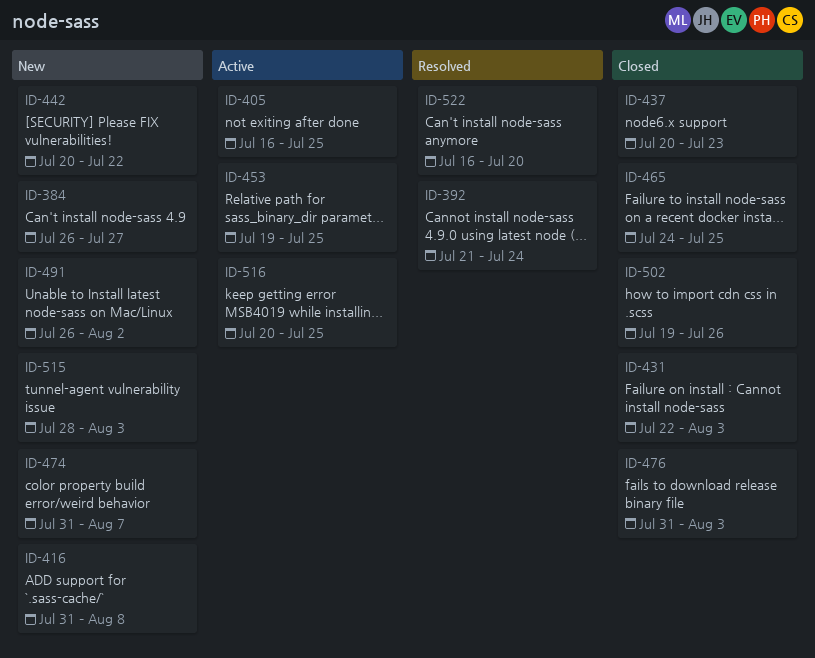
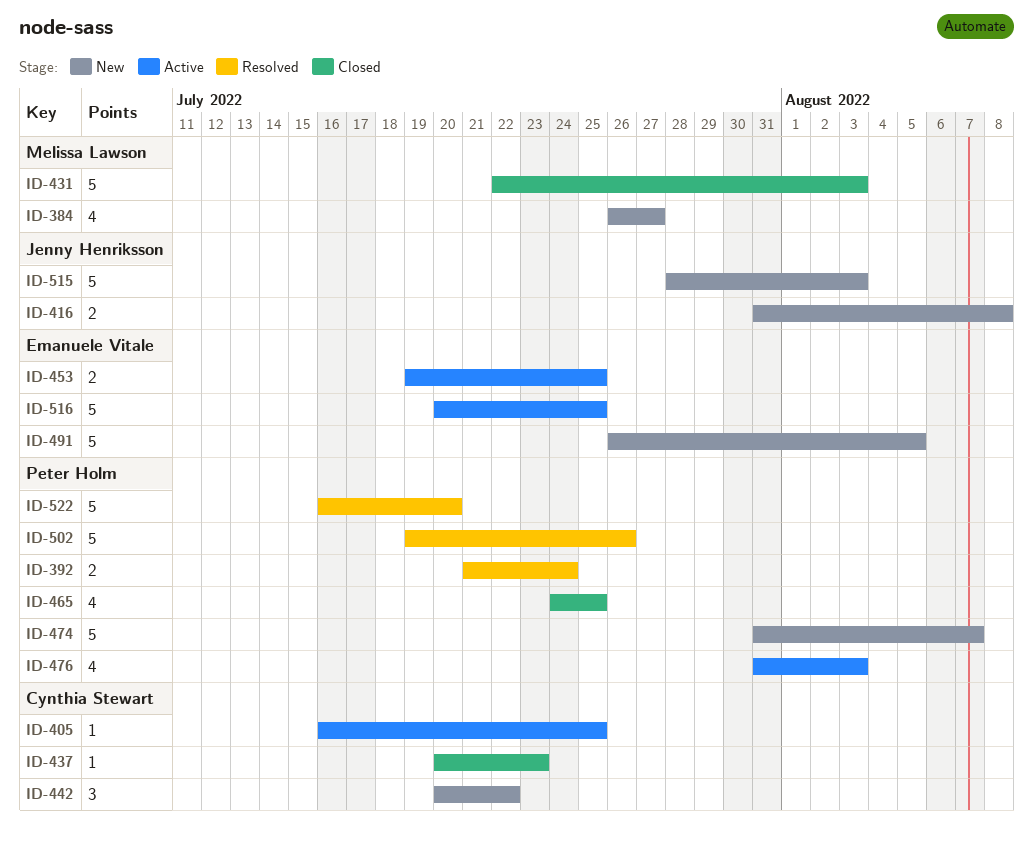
ID-476, status: Closed -> Active
ID-491, due: Aug 2 -> Aug 5
ID-502, status: Closed -> Resolved

